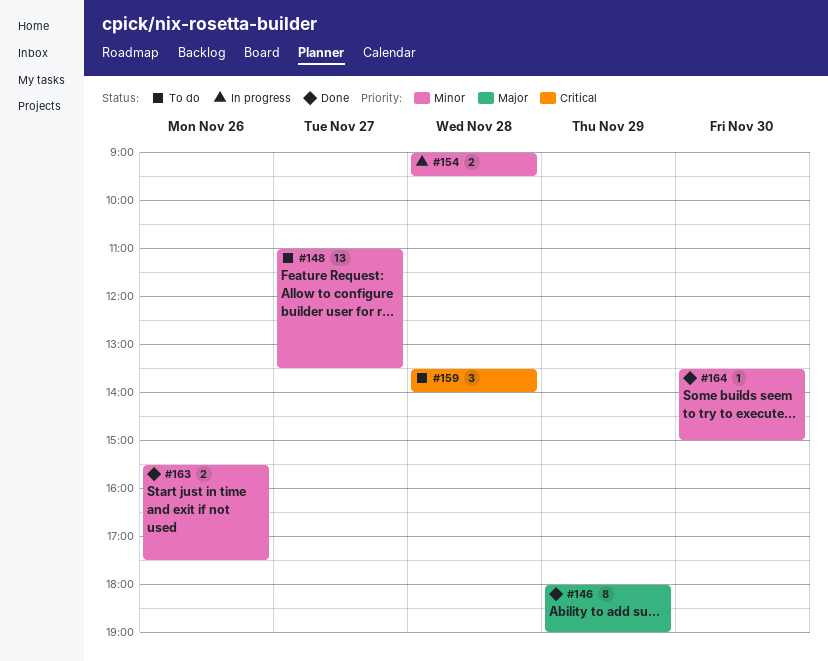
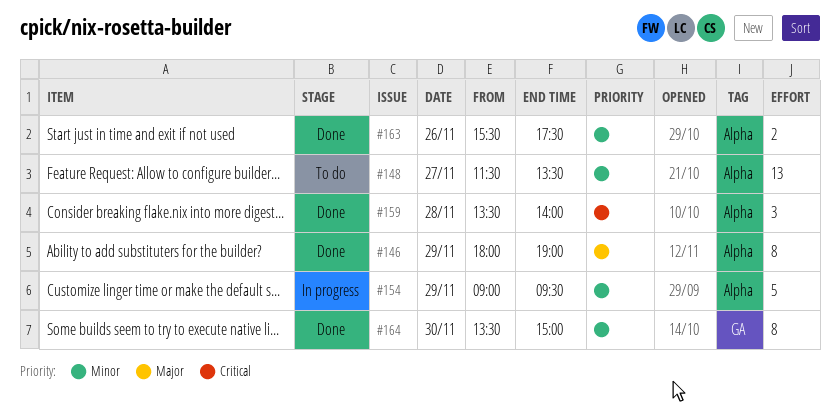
#148, begins: 11:00 -> 11:30
#154, estimate: 2 -> 5
#154, day: Nov 28 -> Nov 29
#159, status: To do -> Done
#164, estimate: 1 -> 8

